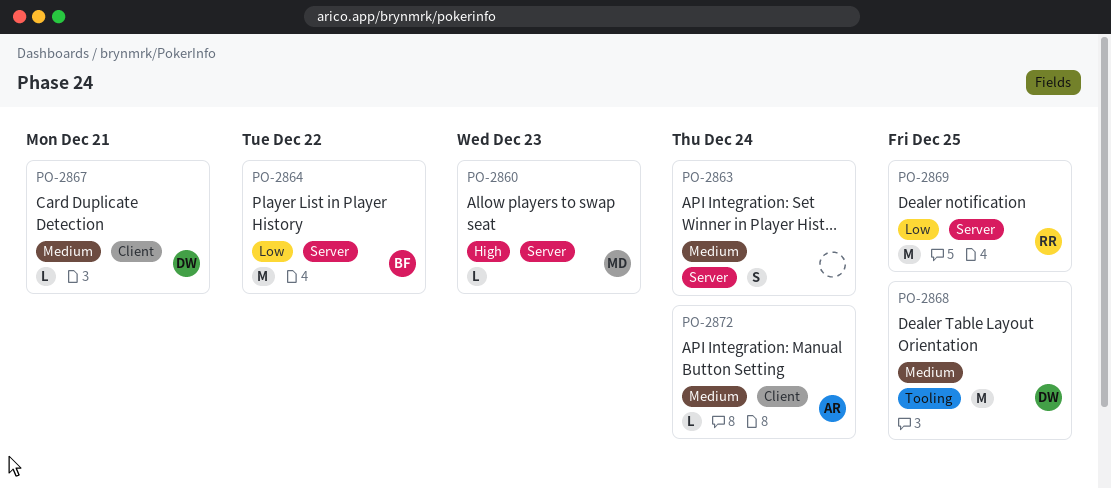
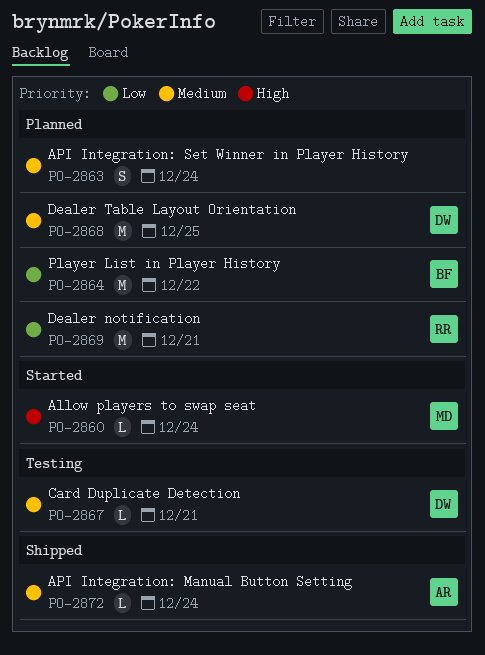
PO-2860, due: Dec 23 -> Dec 24
PO-2869, due: Dec 25 -> Dec 21

